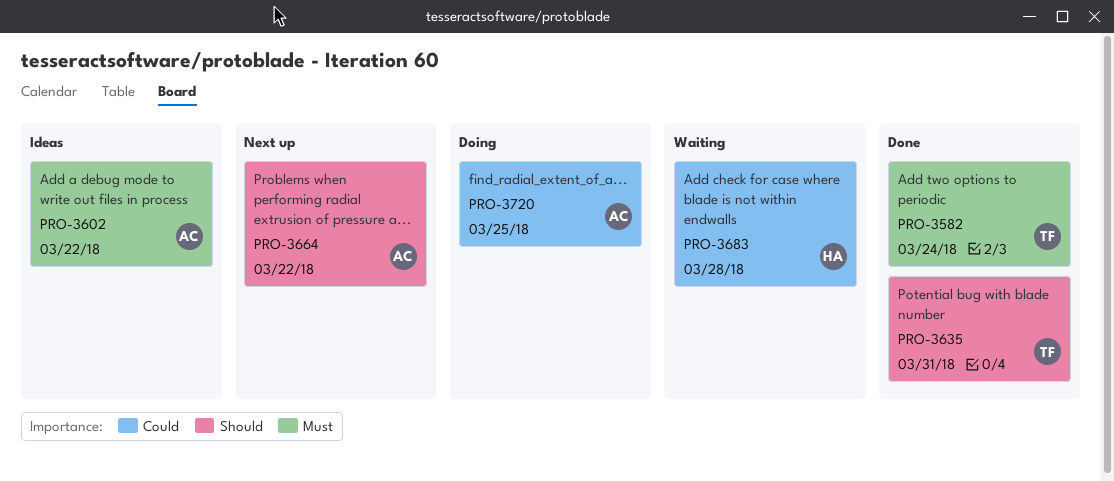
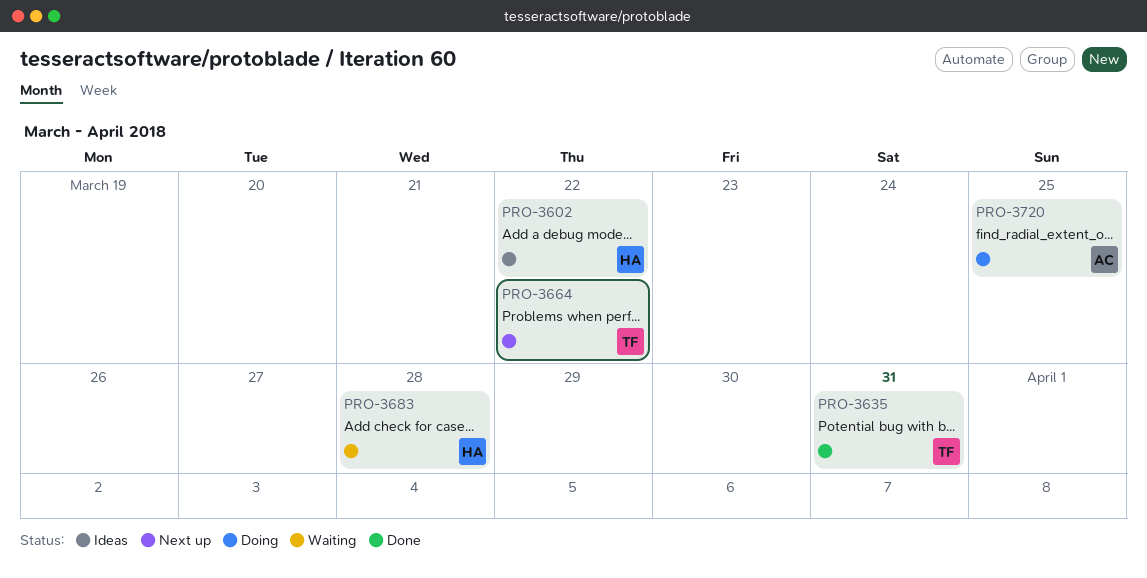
PRO-3582: present -> none
PRO-3602, owner: AC -> HA
PRO-3664, owner: AC -> TF

